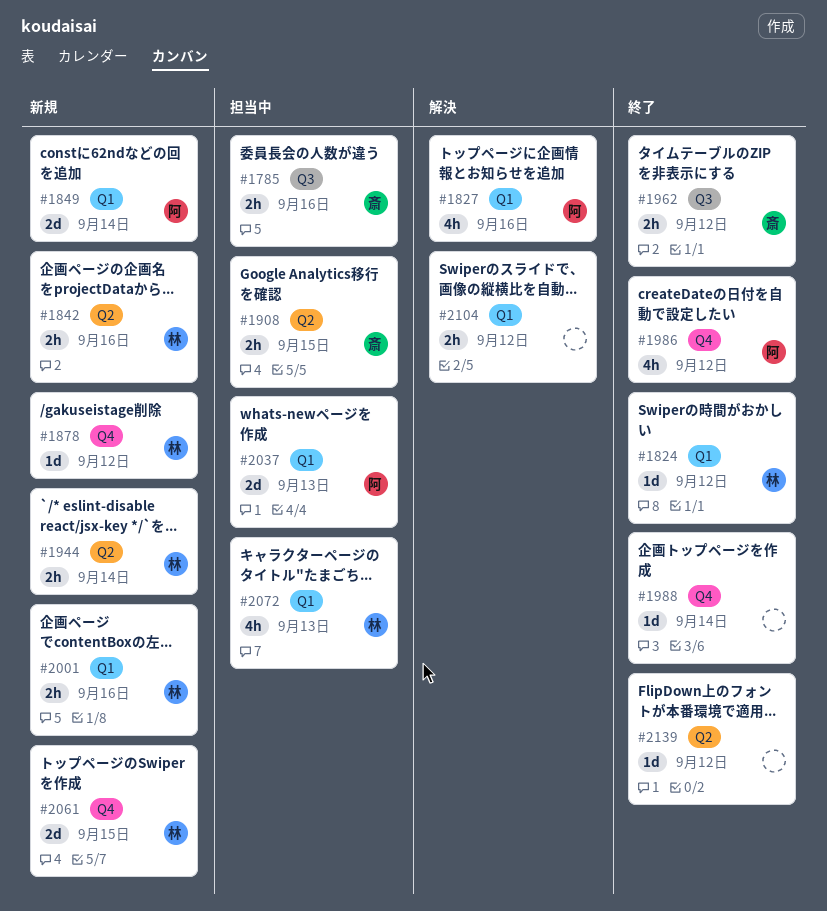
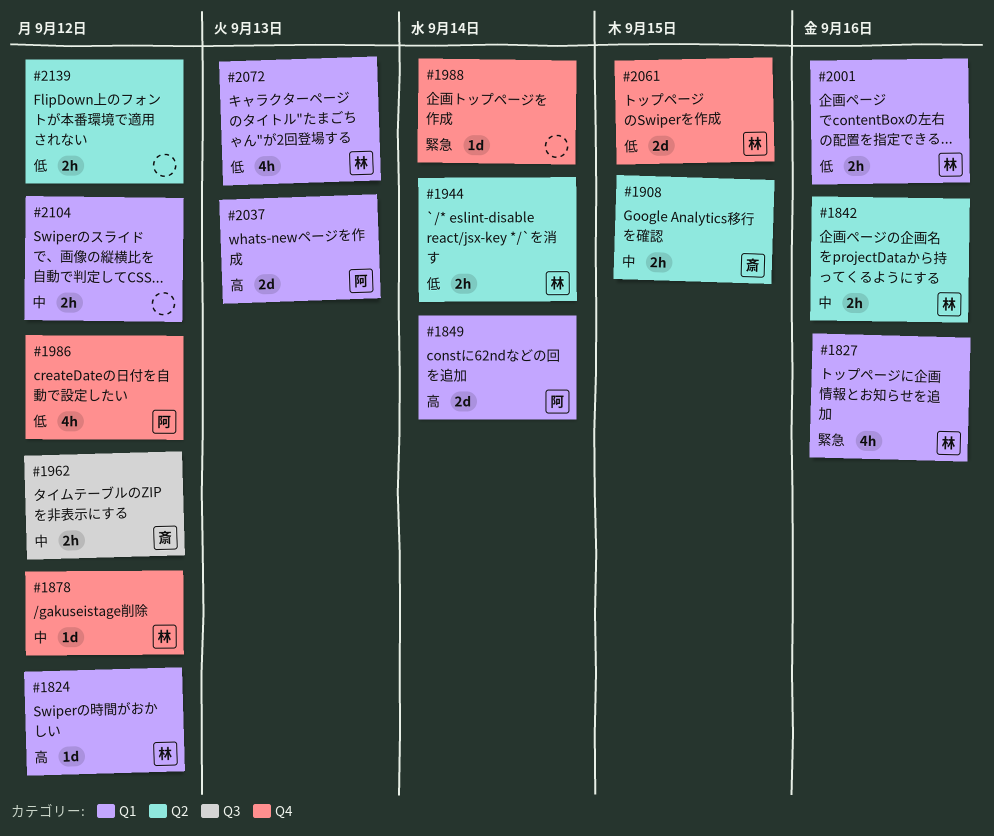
#1785: present -> none
#1827, owner: 阿 -> 林
#2139, estimate: 1d -> 2h

